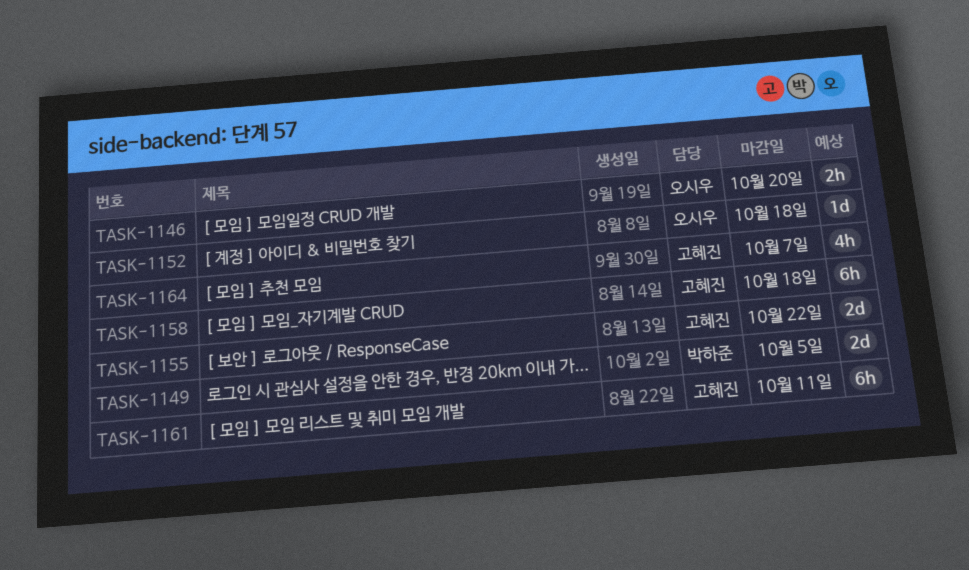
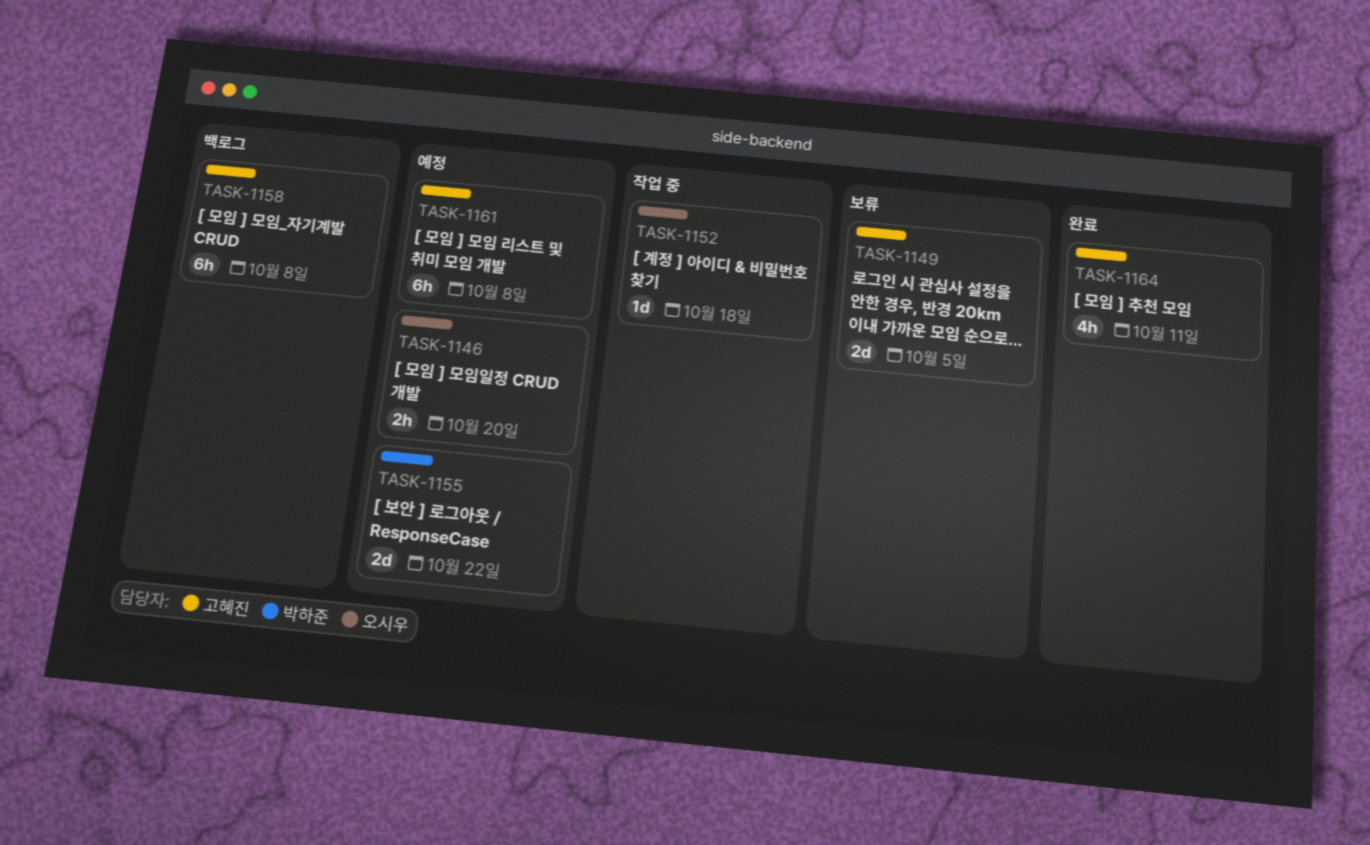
TASK-1149, owner: 박하준 -> 고혜진
TASK-1155, owner: 고혜진 -> 박하준
TASK-1158, due: Oct 18 -> Oct 8
TASK-1161, due: Oct 11 -> Oct 8
TASK-1164, due: Oct 7 -> Oct 11

